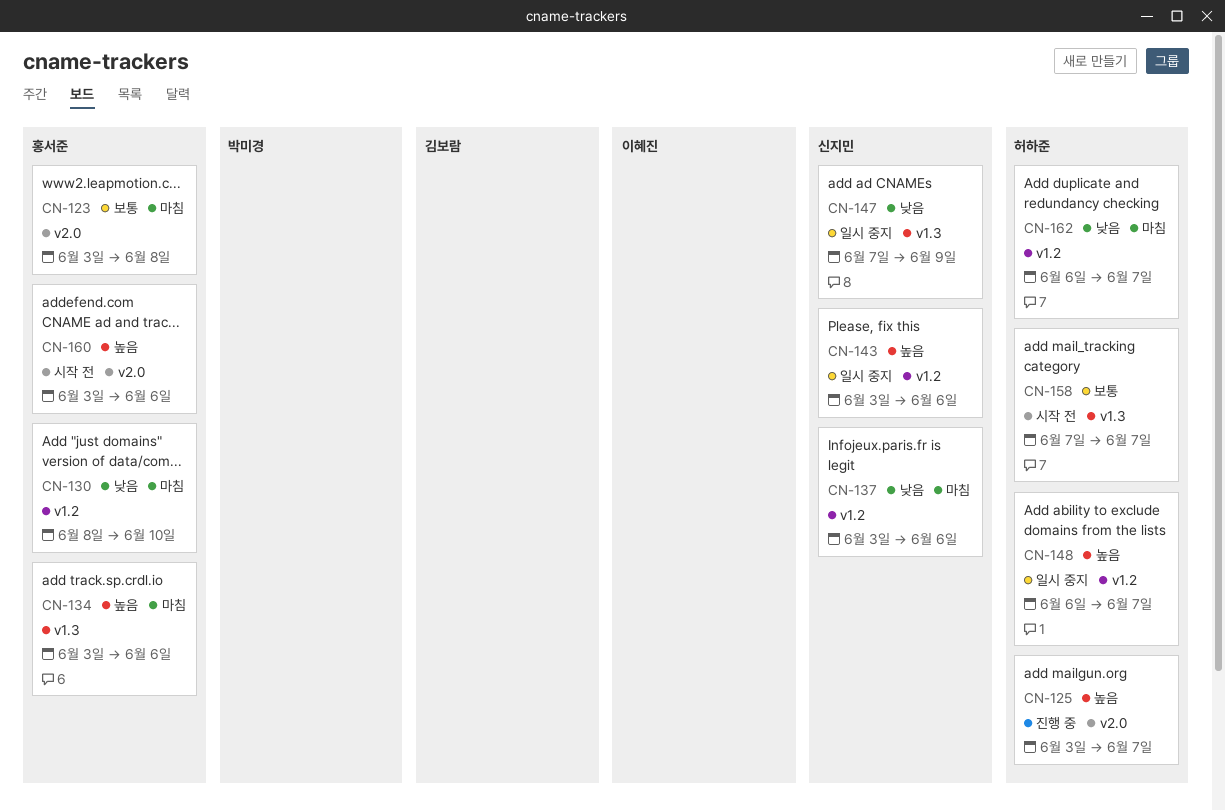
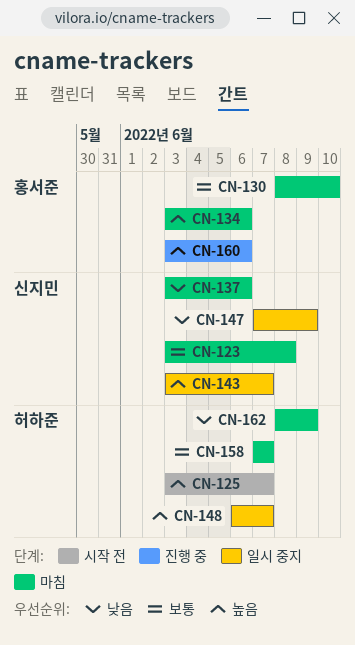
CN-123, owner: 홍서준 -> 신지민
CN-125, status: 진행 중 -> 시작 전
CN-130, priority: 낮음 -> 보통
CN-143, due: Jun 6 -> Jun 7
CN-158, status: 시작 전 -> 마침
CN-160, status: 시작 전 -> 진행 중
CN-162, start: Jun 6 -> Jun 8
CN-162, due: Jun 7 -> Jun 9

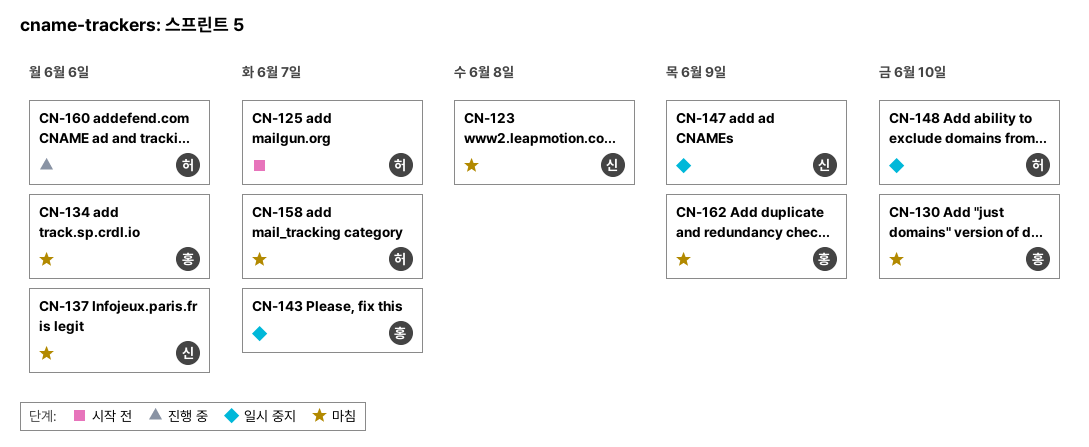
CN-143, owner: 신지민 -> 홍서준
CN-148, due: Jun 7 -> Jun 10
CN-160, owner: 홍서준 -> 허하준
CN-162, owner: 허하준 -> 홍서준

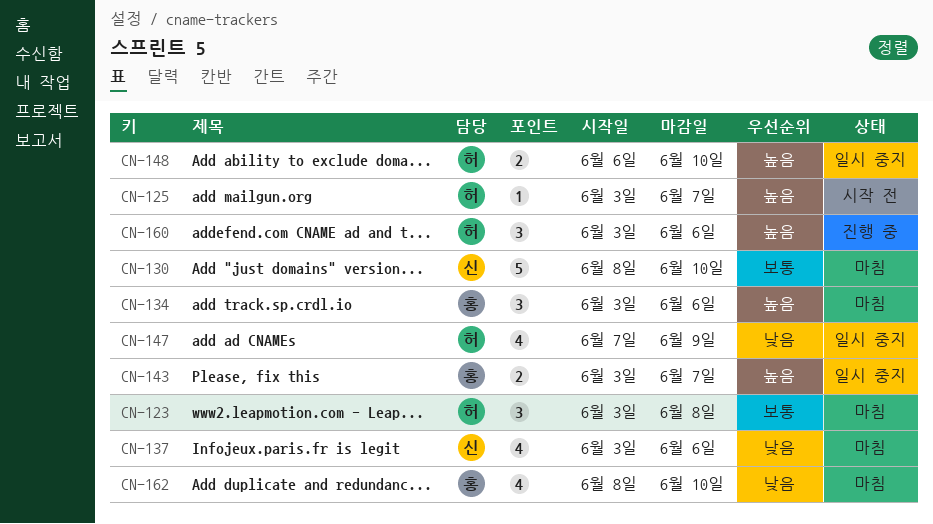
CN-123, owner: 신 -> 허
CN-130, owner: 홍 -> 신
CN-147, owner: 신 -> 허
CN-158: present -> none
CN-162, due: Jun 9 -> Jun 10

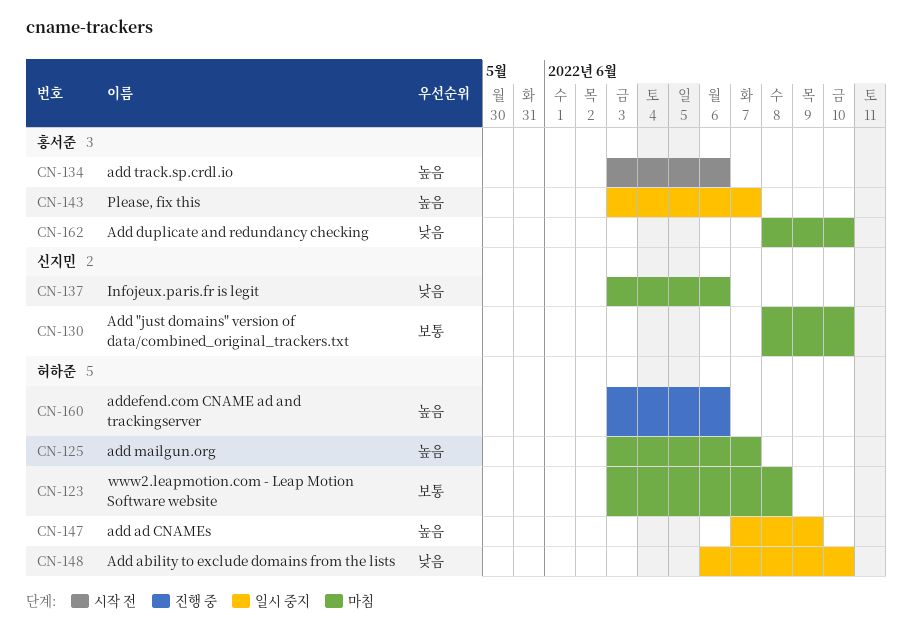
CN-125, status: 시작 전 -> 마침
CN-134, status: 마침 -> 시작 전
CN-147, priority: 낮음 -> 높음
CN-148, priority: 높음 -> 낮음

